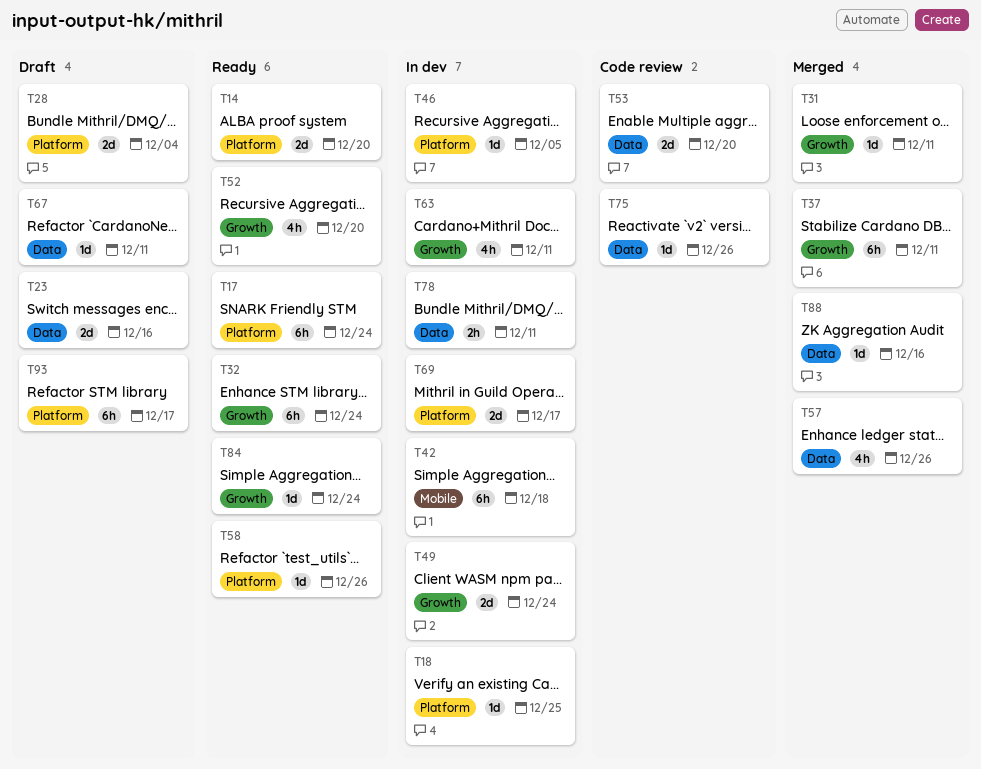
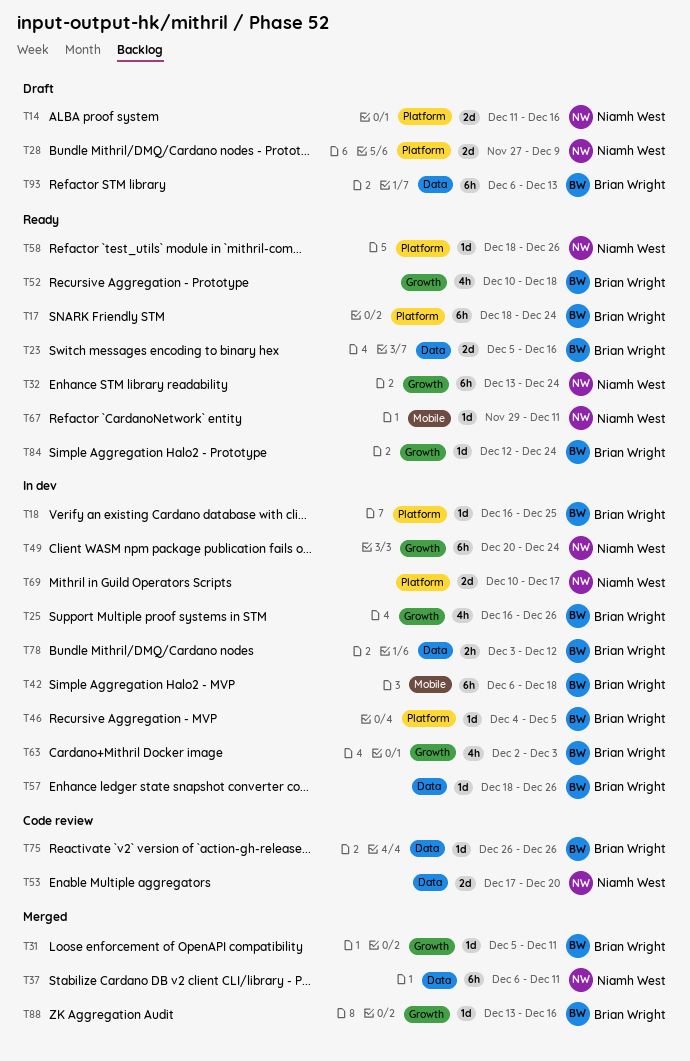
T14, status: Ready -> Draft
T14, due: Dec 20 -> Dec 16
T23, status: Draft -> Ready
T25: none -> present
T28, due: Dec 4 -> Dec 9
T37, label: Growth -> Data
T49, estimate: 2d -> 6h
T52, due: Dec 20 -> Dec 18
T57, status: Merged -> In dev
T57, estimate: 4h -> 1d
T63, due: Dec 11 -> Dec 3
T67, status: Draft -> Ready
T67, label: Data -> Mobile
T78, due: Dec 11 -> Dec 12
T88, label: Data -> Growth
T93, label: Platform -> Data
T93, due: Dec 17 -> Dec 13

